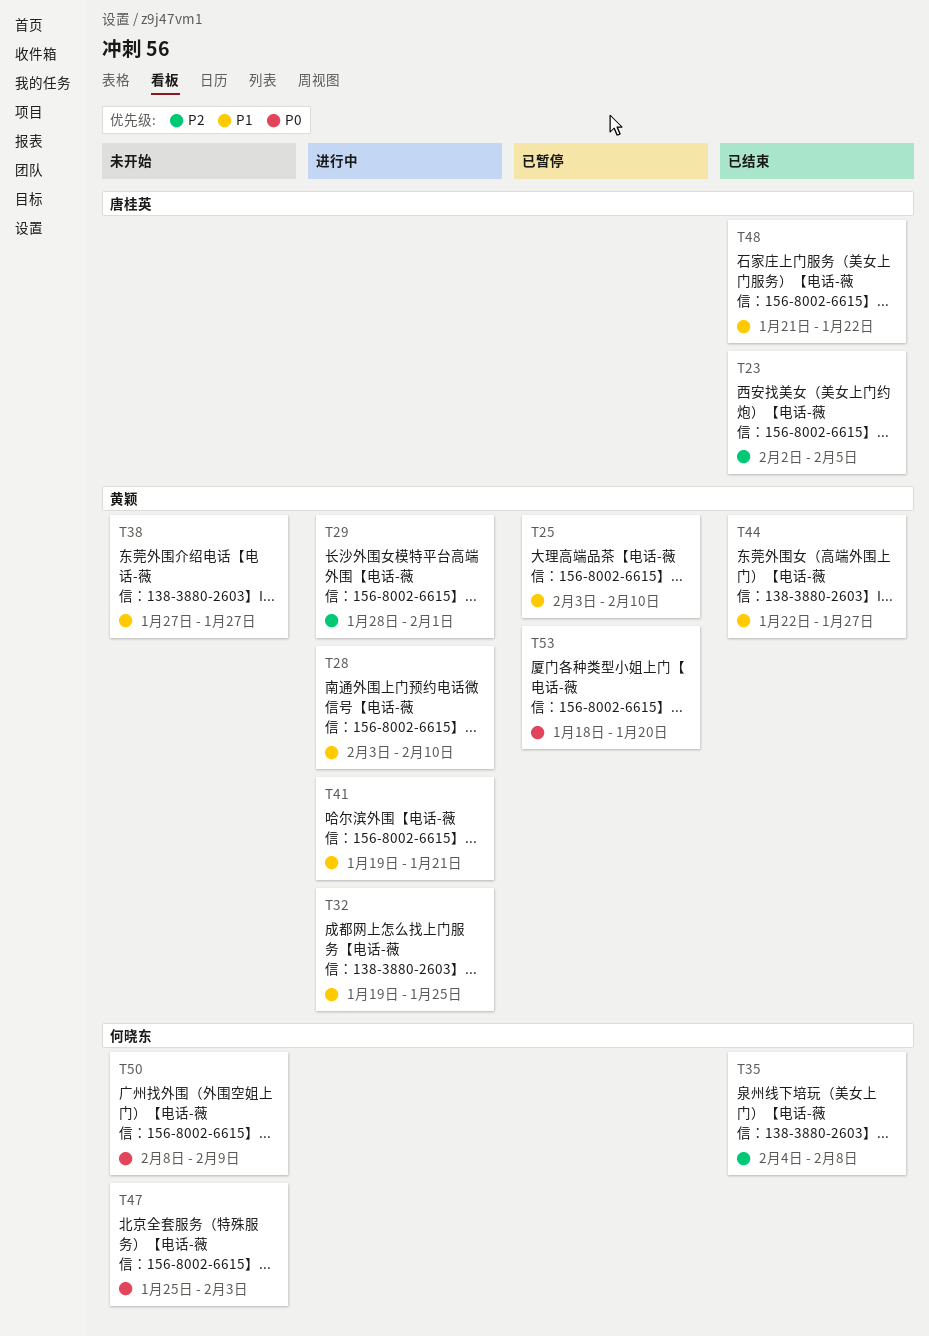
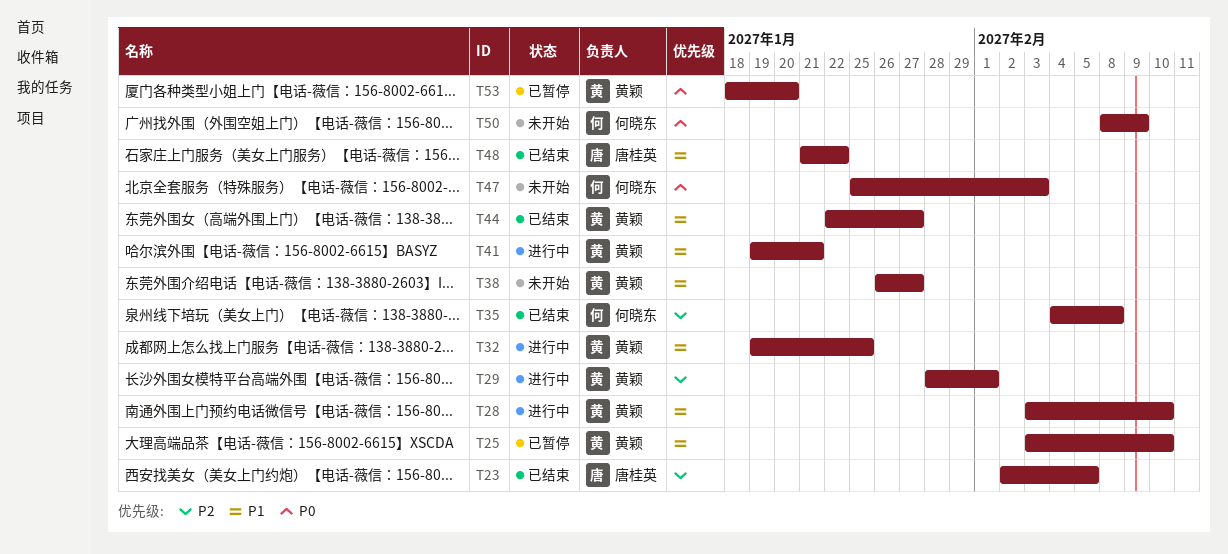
T38, start: Jan 27 -> Jan 26

